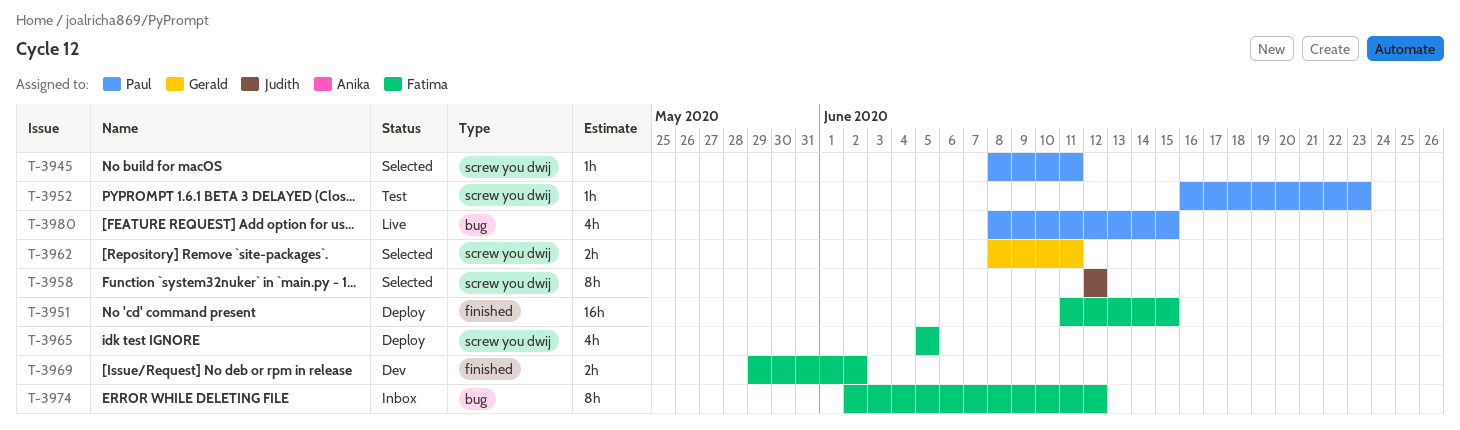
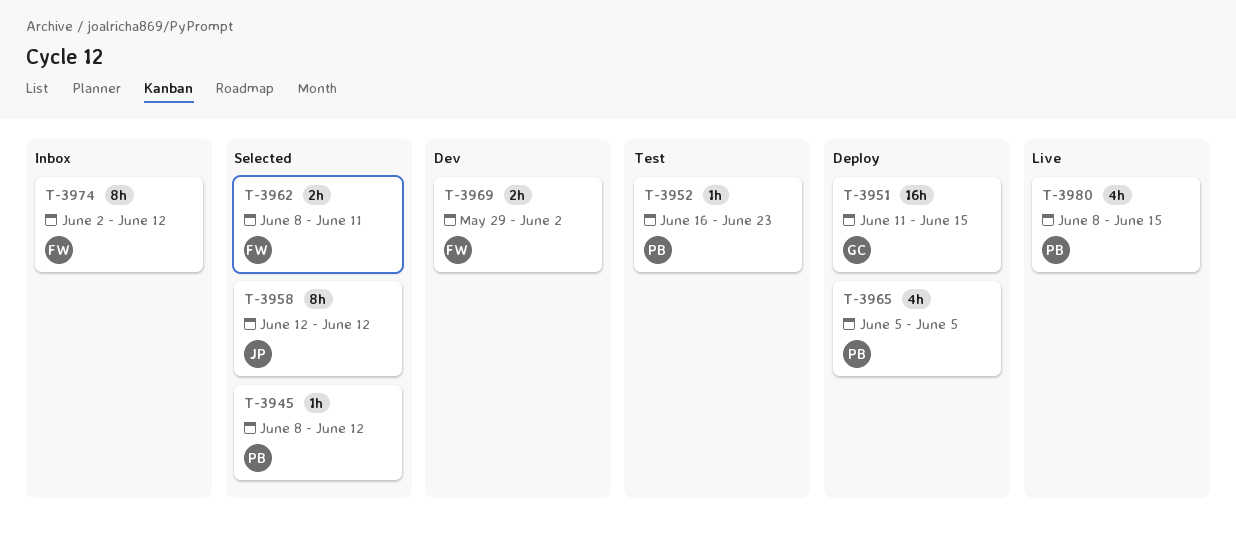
T-3945, due: Jun 11 -> Jun 12
T-3951, owner: Fatima -> Gerald
T-3962, owner: Gerald -> Fatima
T-3965, owner: Fatima -> Paul

